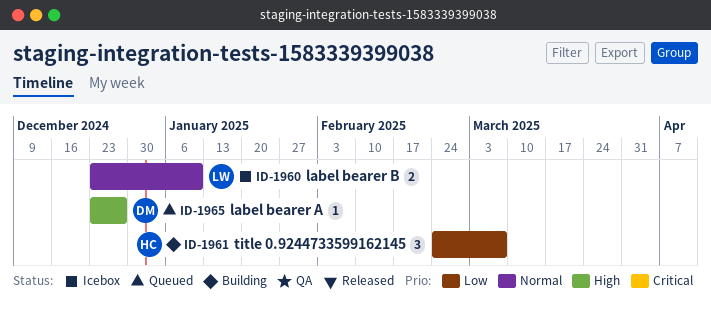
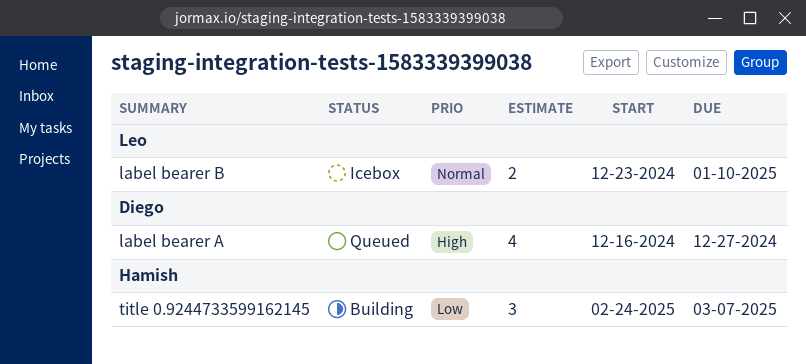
label bearer A, estimate: 1 -> 4
label bearer A, start: Dec 23 -> Dec 16

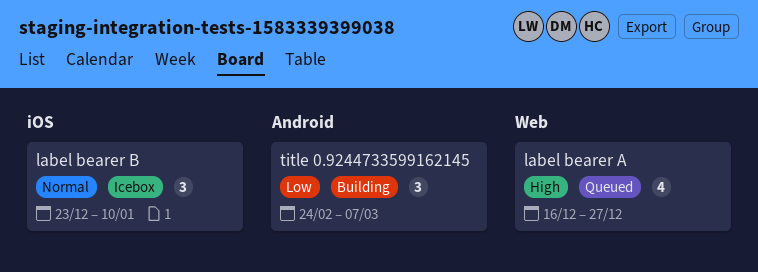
label bearer B, estimate: 2 -> 3

